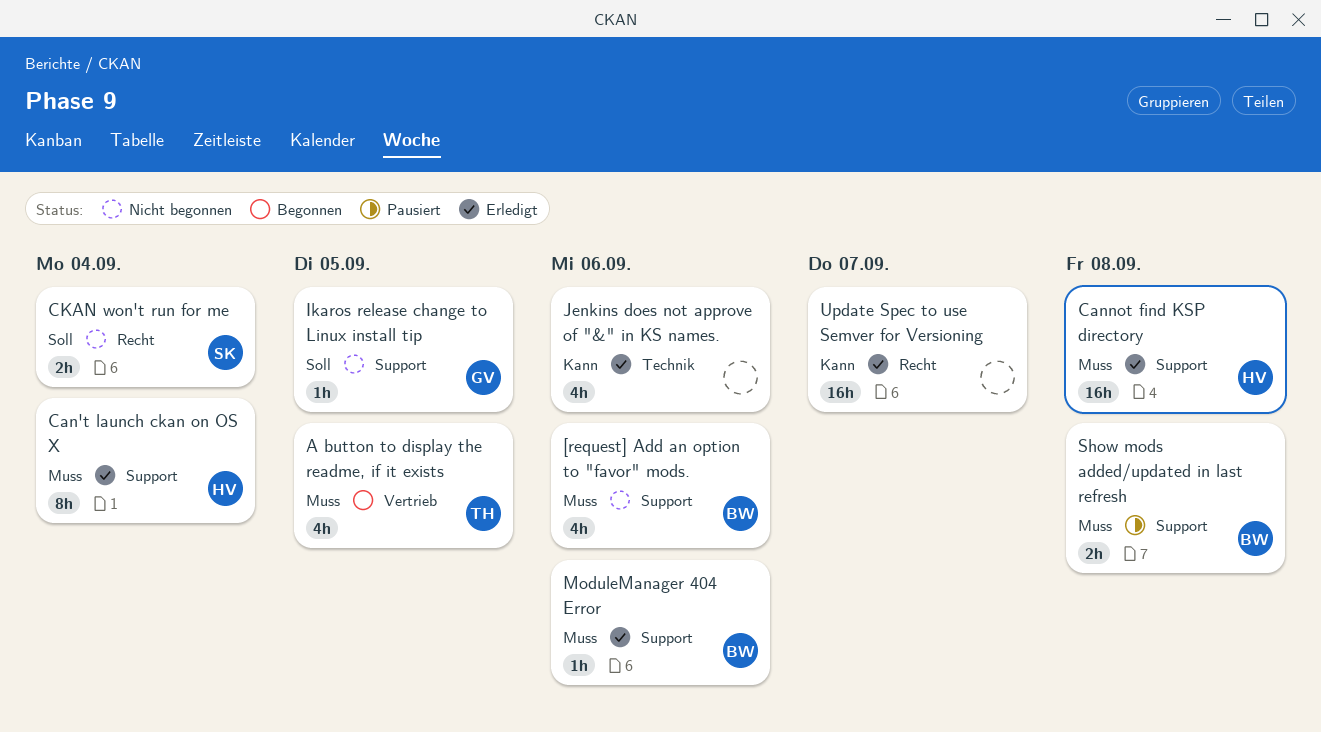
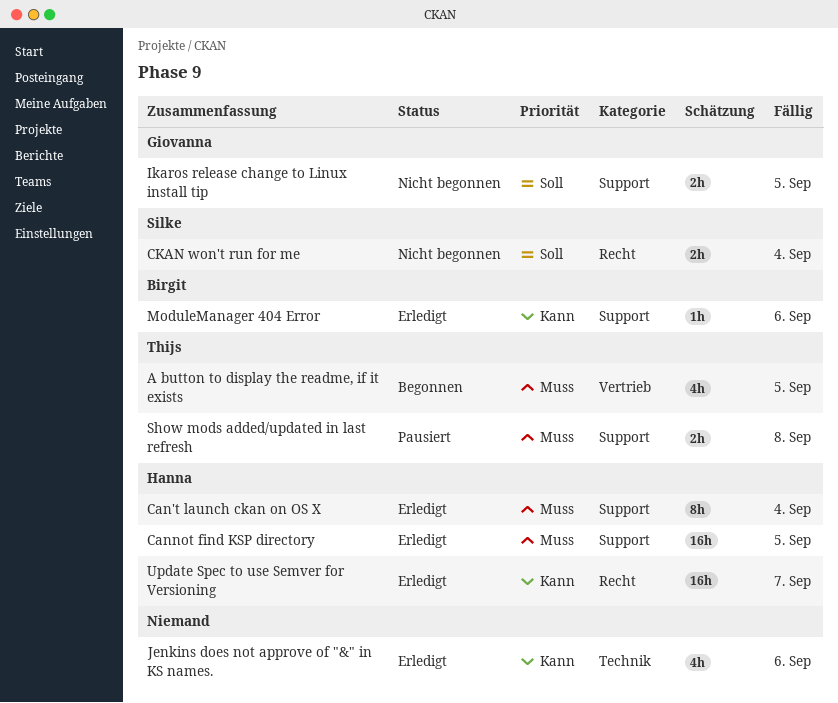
[request] Add an option to "favor" mods.: present -> none
Cannot find KSP directory, due: Sep 8 -> Sep 5
Ikaros release change to Linux install tip, estimate: 1h -> 2h
ModuleManager 404 Error, priority: Muss -> Kann
Show mods added/updated in last refresh, owner: Birgit -> Thijs
Update Spec to use Semver for Versioning, owner: none -> Hanna

